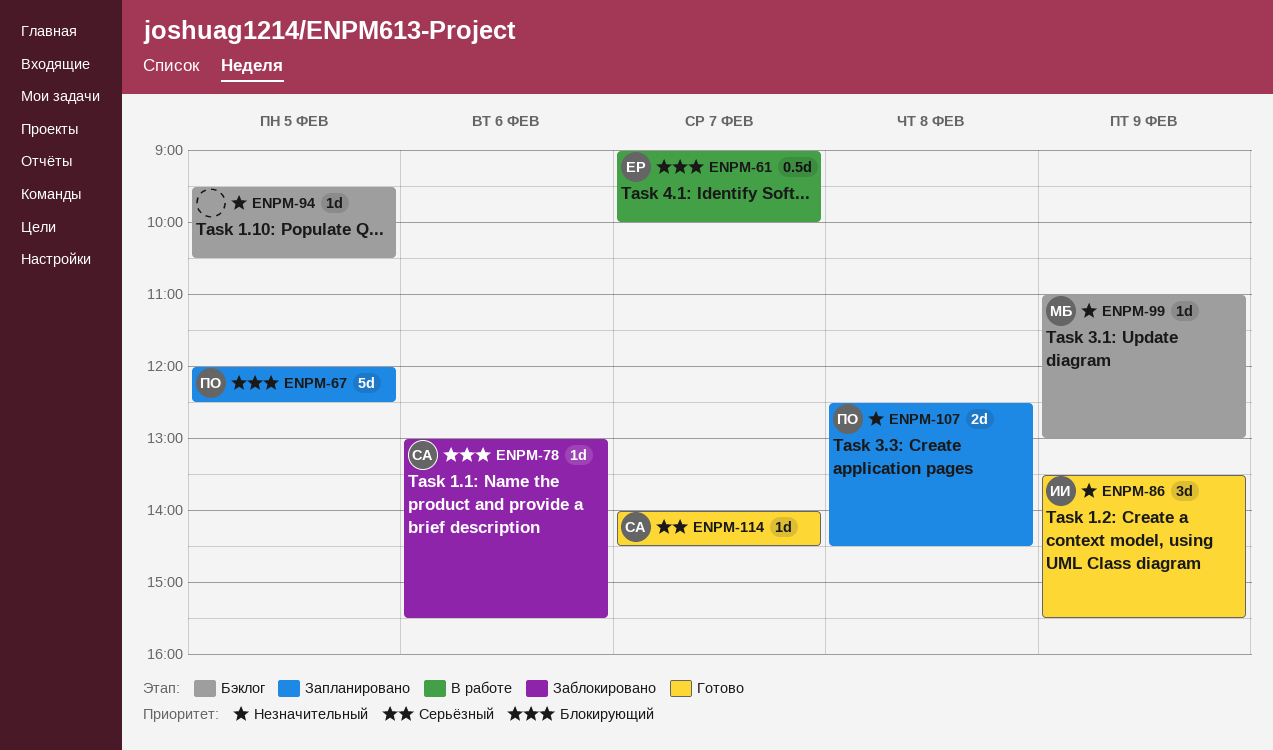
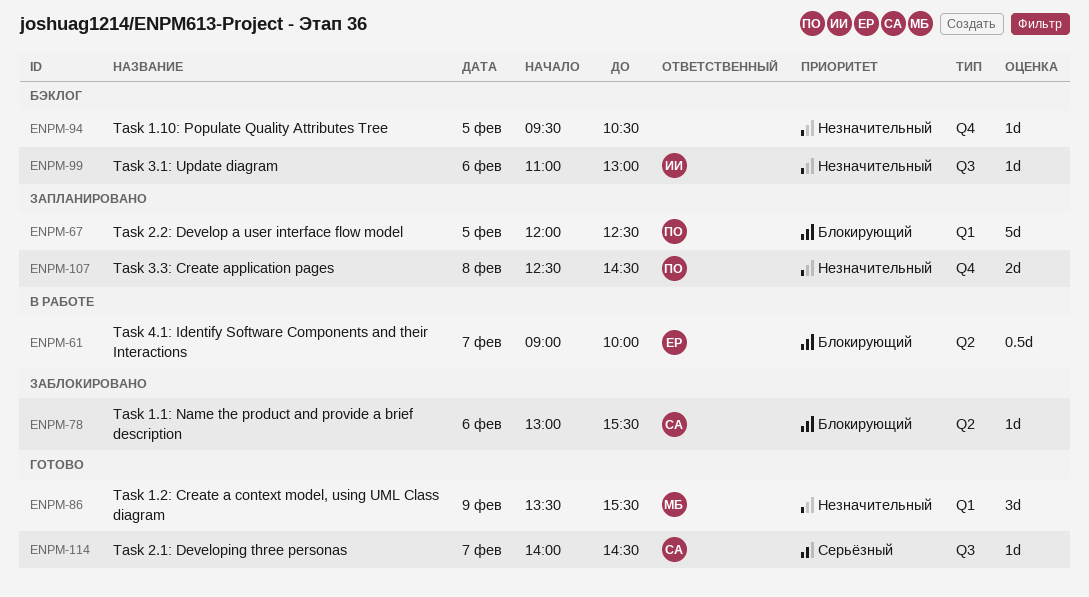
ENPM-86, owner: ИИ -> МБ
ENPM-99, owner: МБ -> ИИ
ENPM-99, day: Feb 9 -> Feb 6

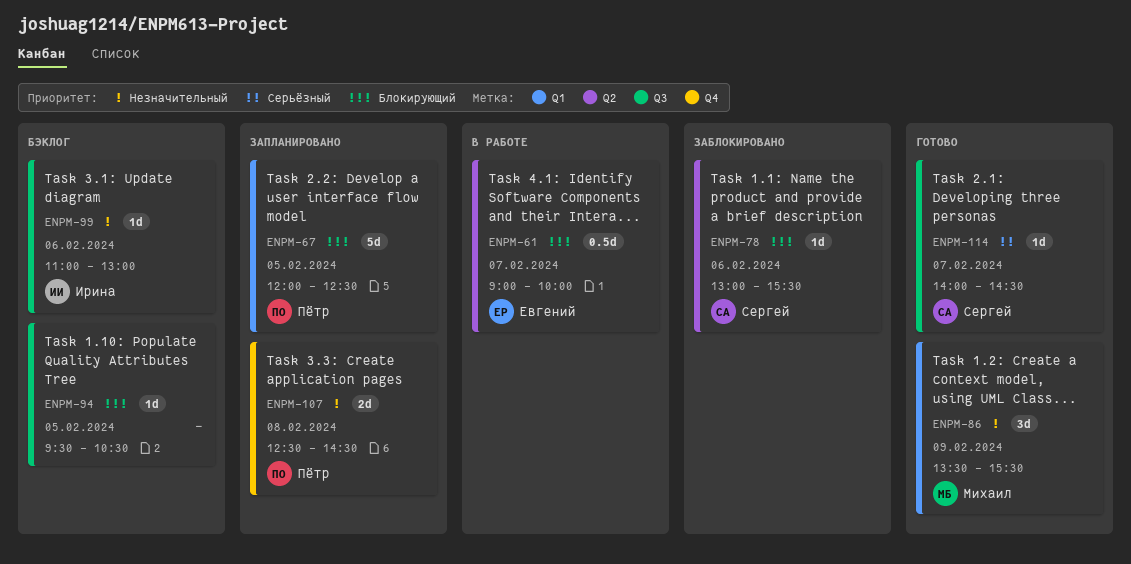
ENPM-94, priority: Незначительный -> Блокирующий
ENPM-94, label: Q4 -> Q3

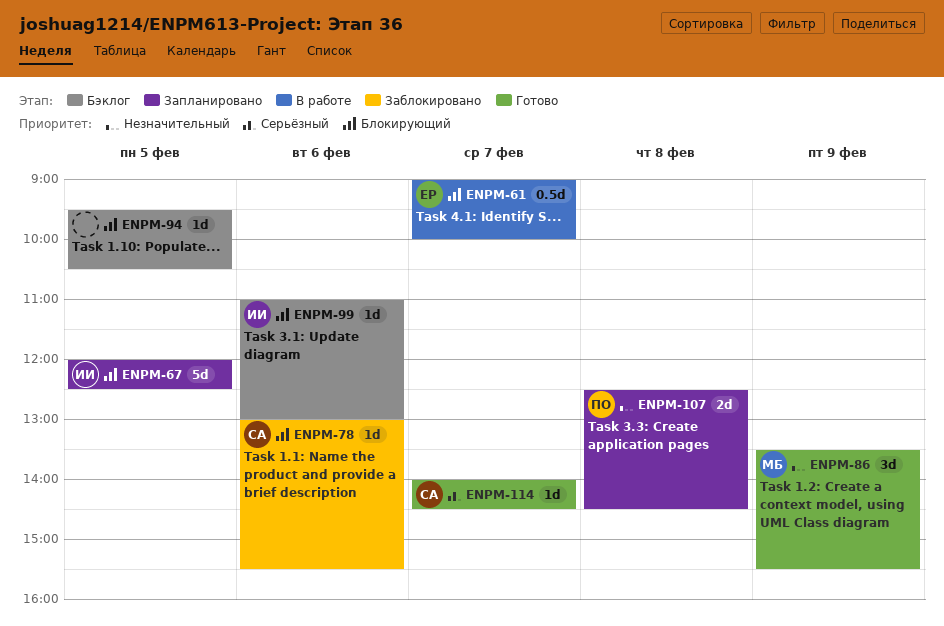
ENPM-67, owner: Пётр -> Ирина
ENPM-99, priority: Незначительный -> Блокирующий

